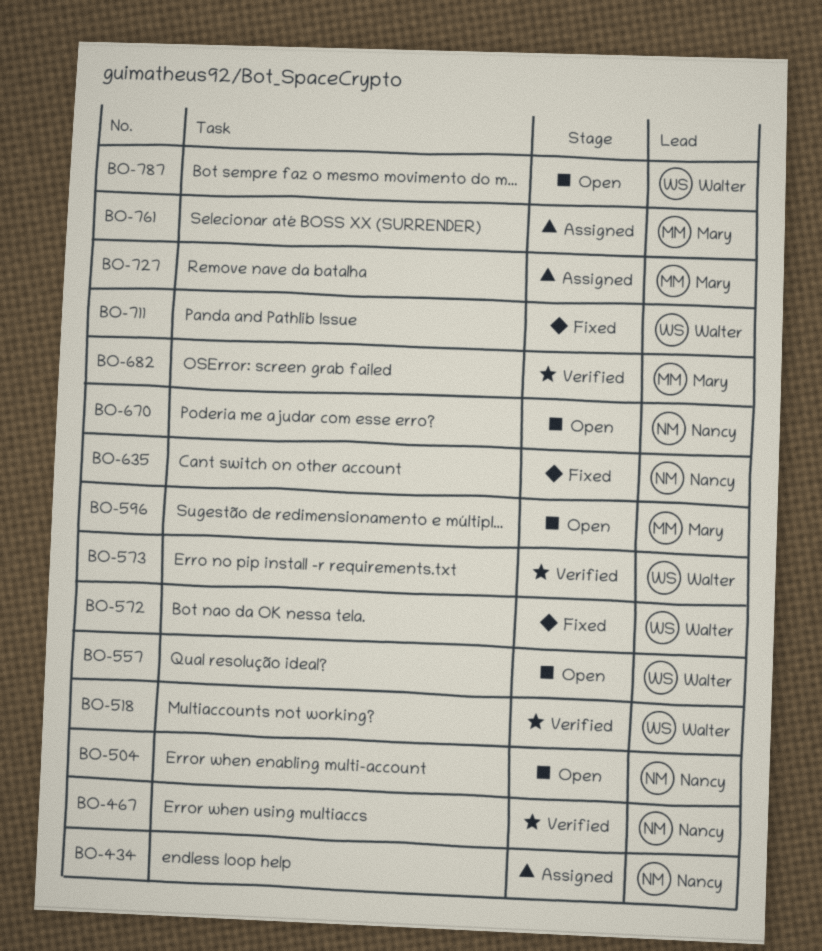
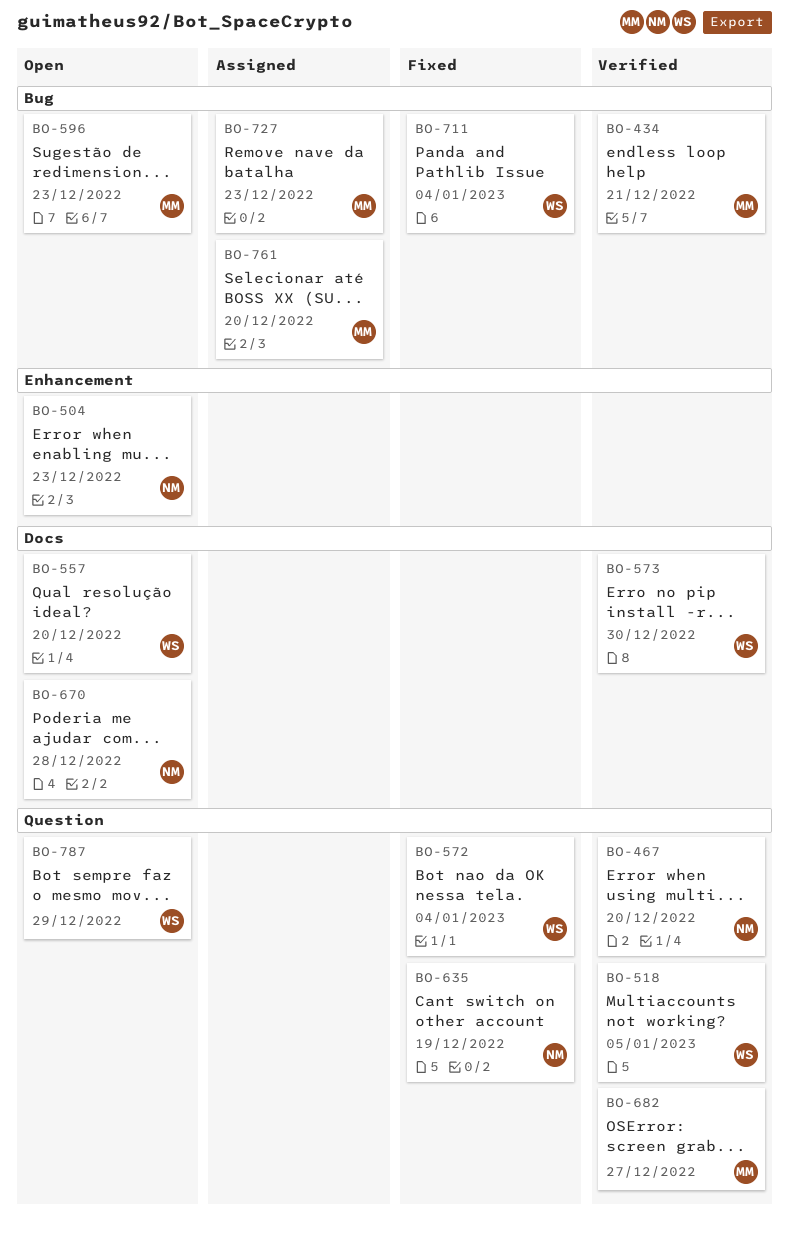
BO-434, status: Assigned -> Verified
BO-434, owner: Nancy -> Mary

